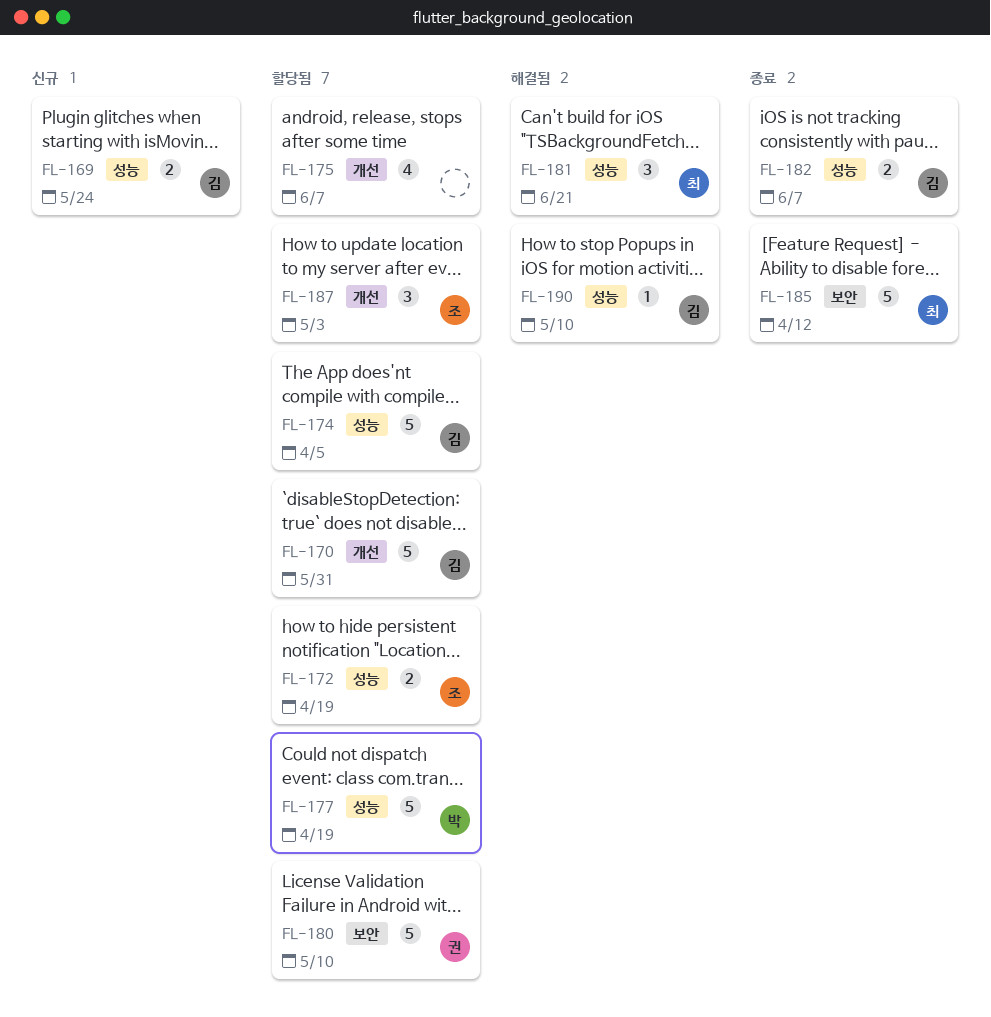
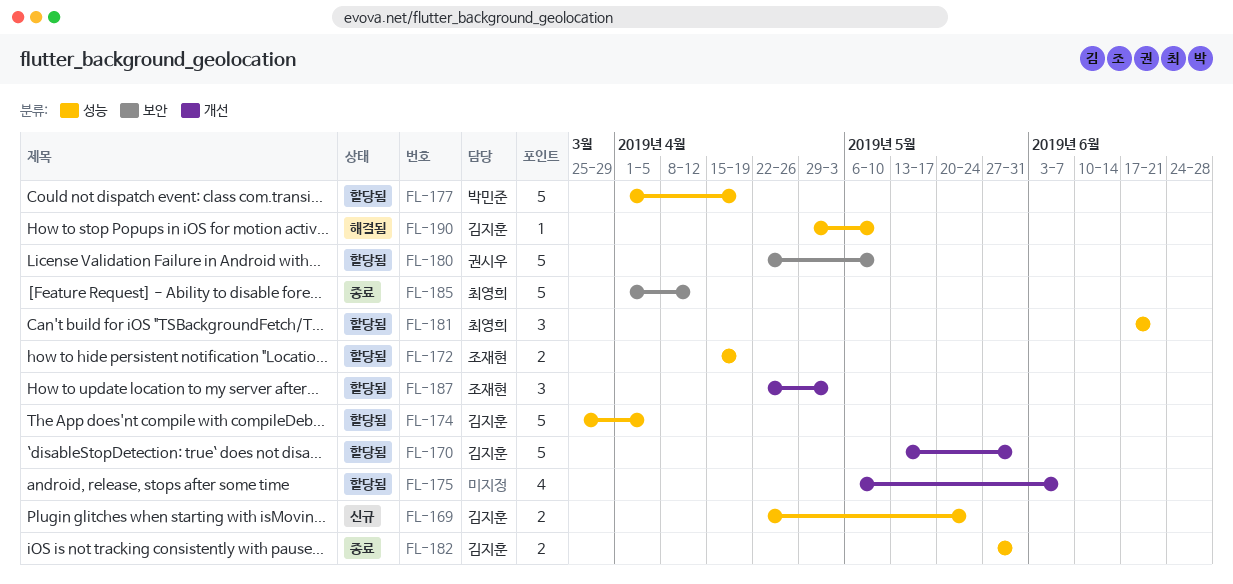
FL-181, status: 해결됨 -> 할당됨
FL-182, due: Jun 7 -> May 31

